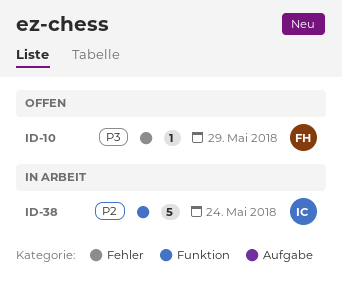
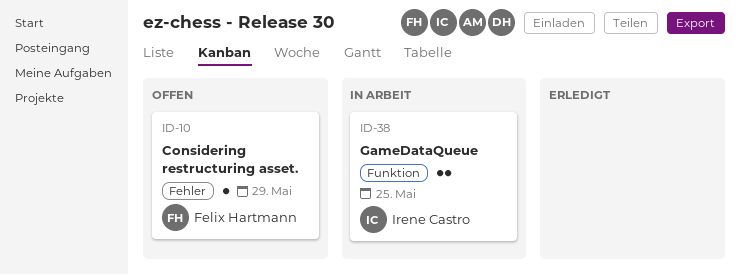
ID-38, estimate: 5 -> 2
ID-38, due: May 24 -> May 25

